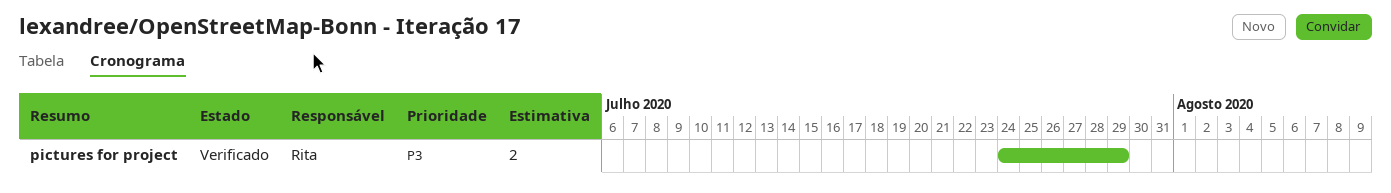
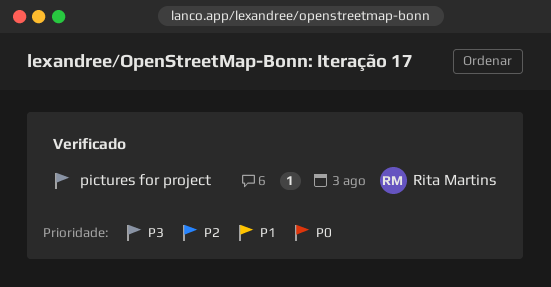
pictures for project, estimate: 2 -> 1
pictures for project, due: Jul 29 -> Aug 3

